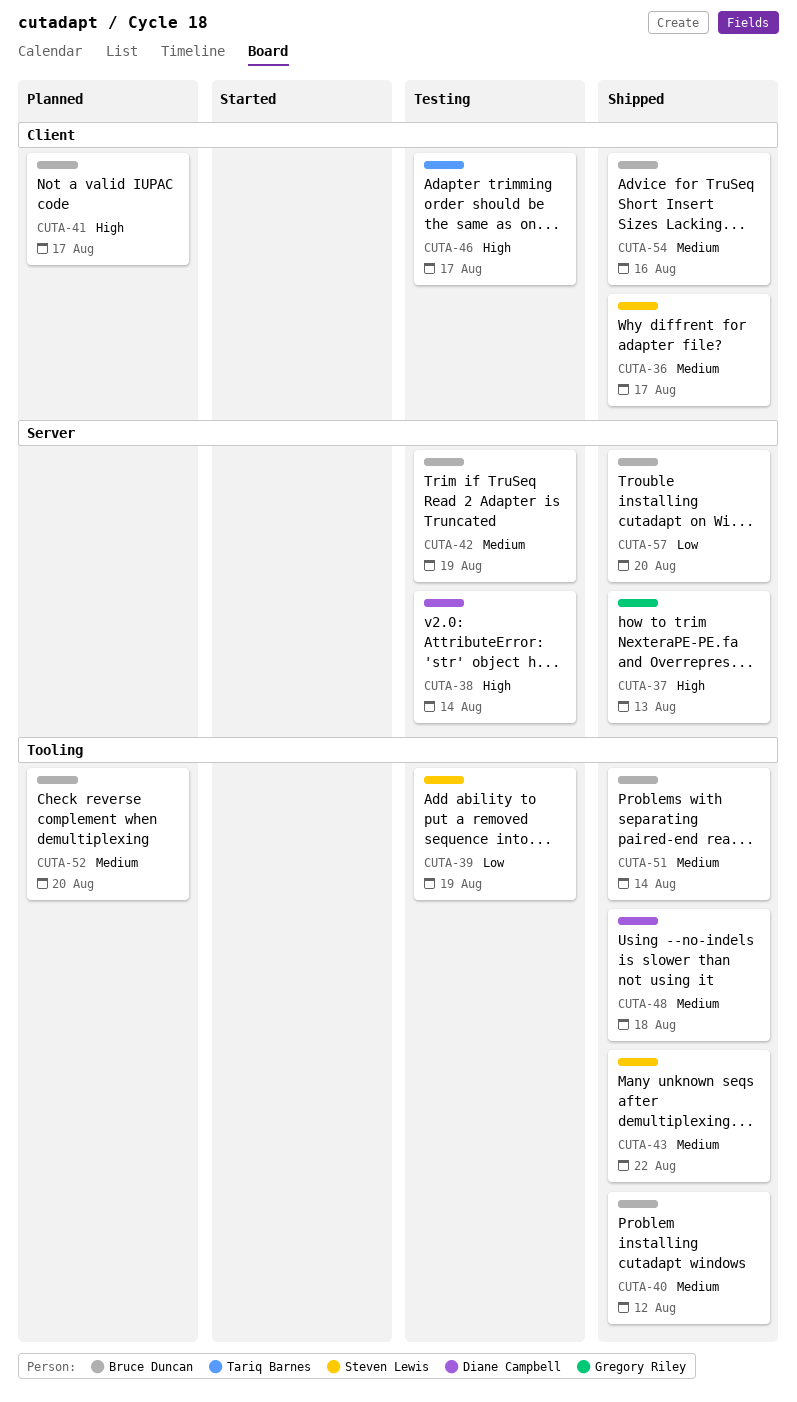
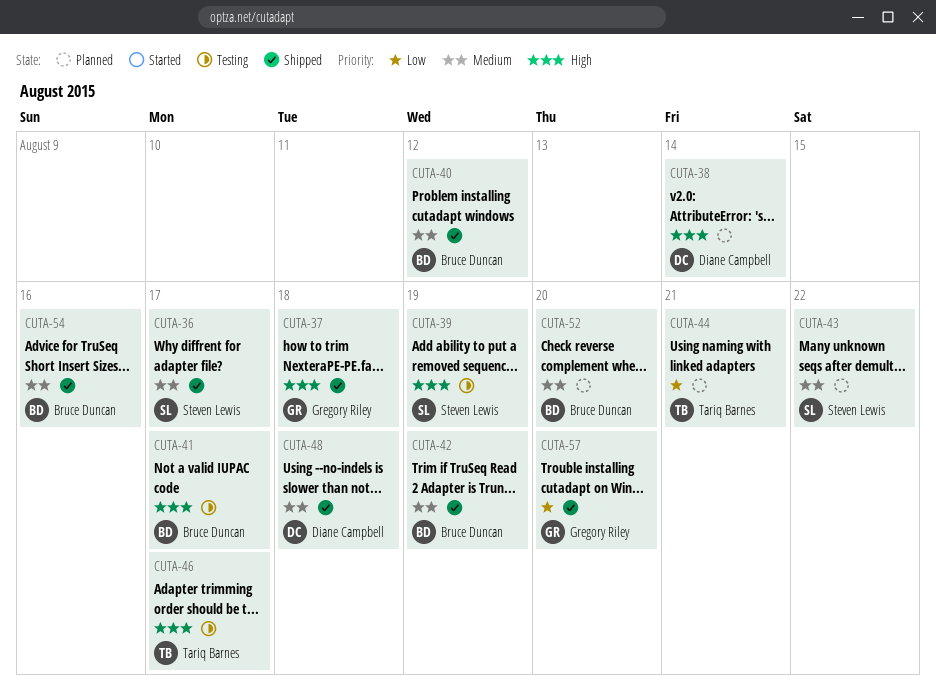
CUTA-37, due: Aug 13 -> Aug 18
CUTA-38, status: Testing -> Planned
CUTA-39, priority: Low -> High
CUTA-41, status: Planned -> Testing
CUTA-42, status: Testing -> Shipped
CUTA-43, status: Shipped -> Planned
CUTA-44: none -> present
CUTA-51: present -> none
CUTA-57, owner: Bruce Duncan -> Gregory Riley

